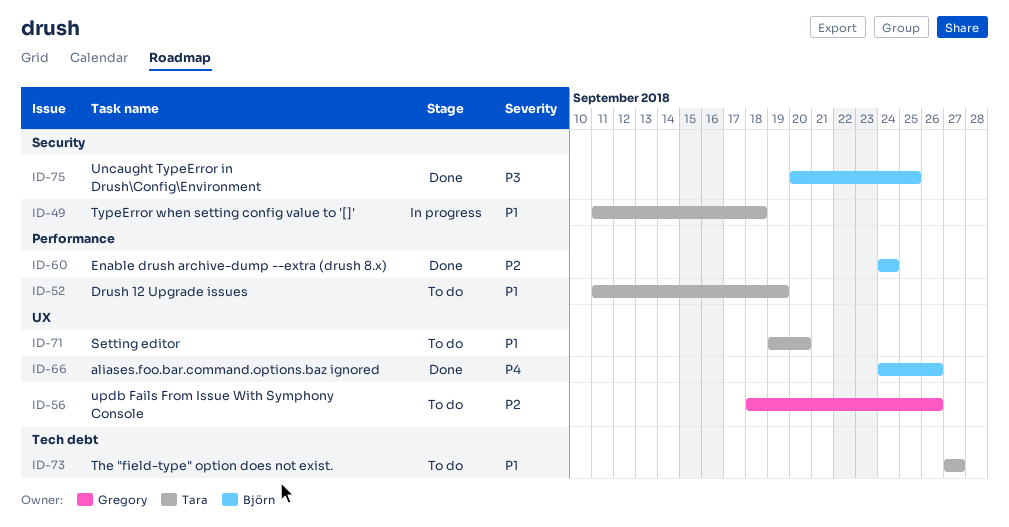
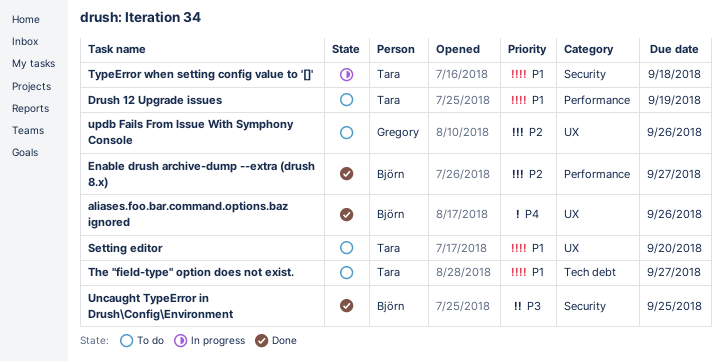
Enable drush archive-dump --extra (drush 8.x), due: Sep 24 -> Sep 27

